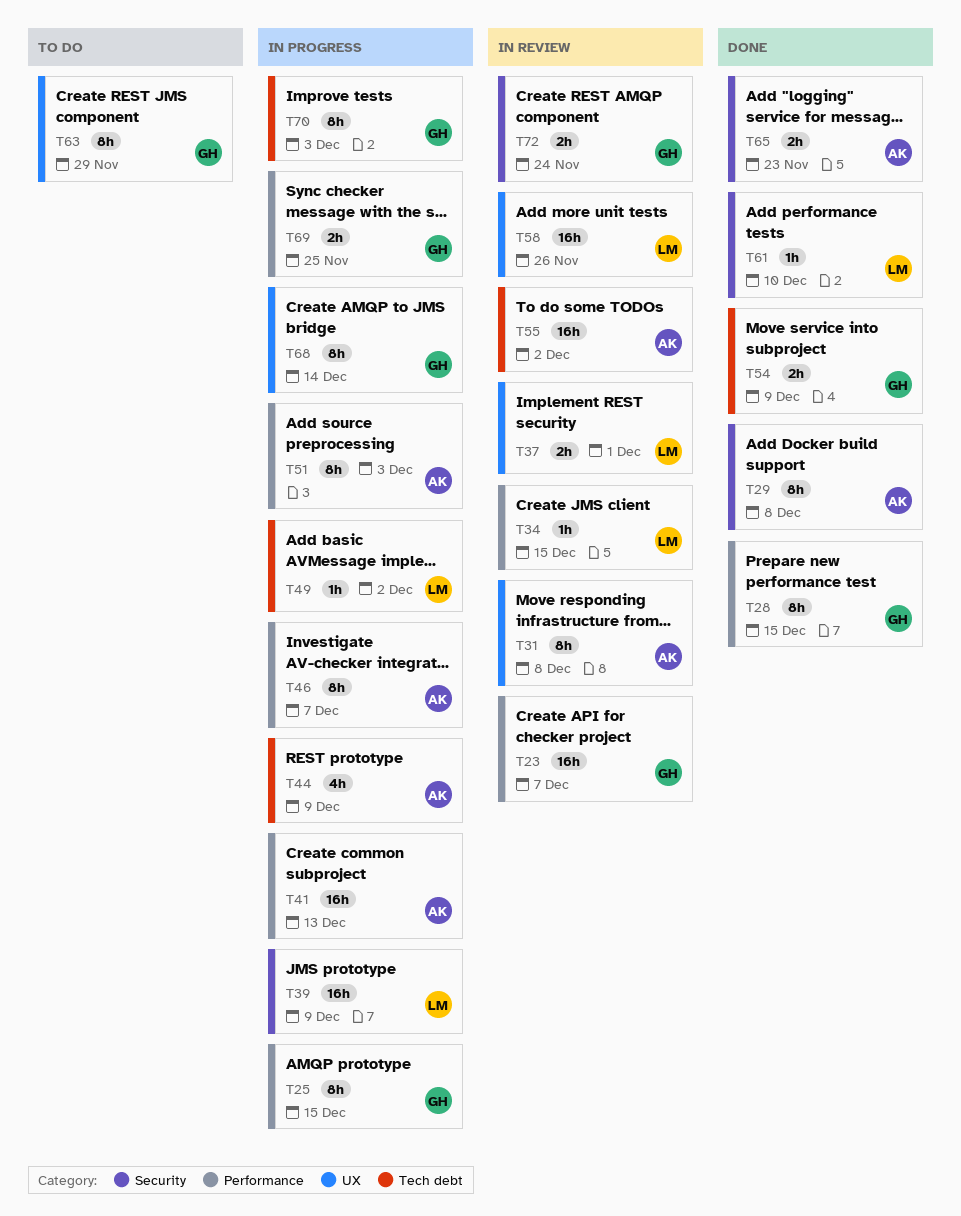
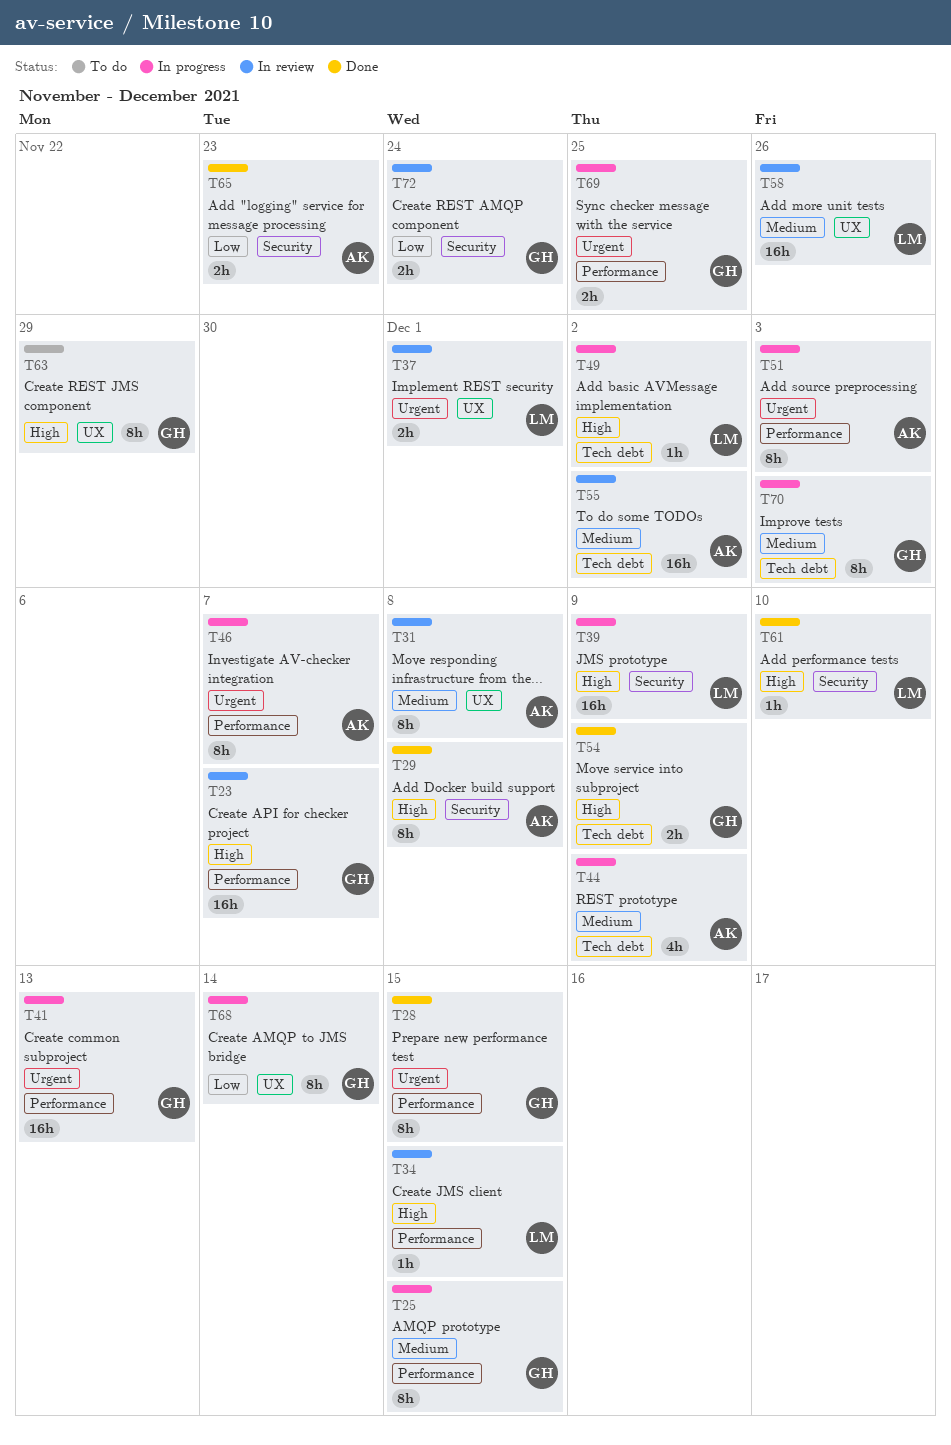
T41, owner: AK -> GH

